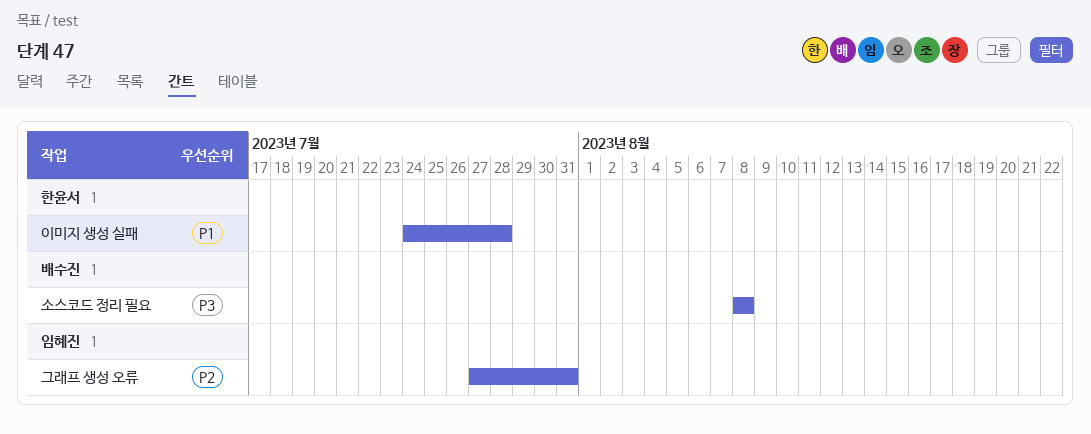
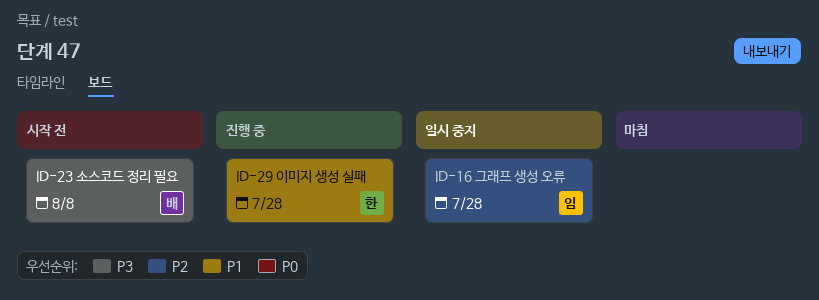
그래프 생성 오류, due: Jul 31 -> Jul 28

